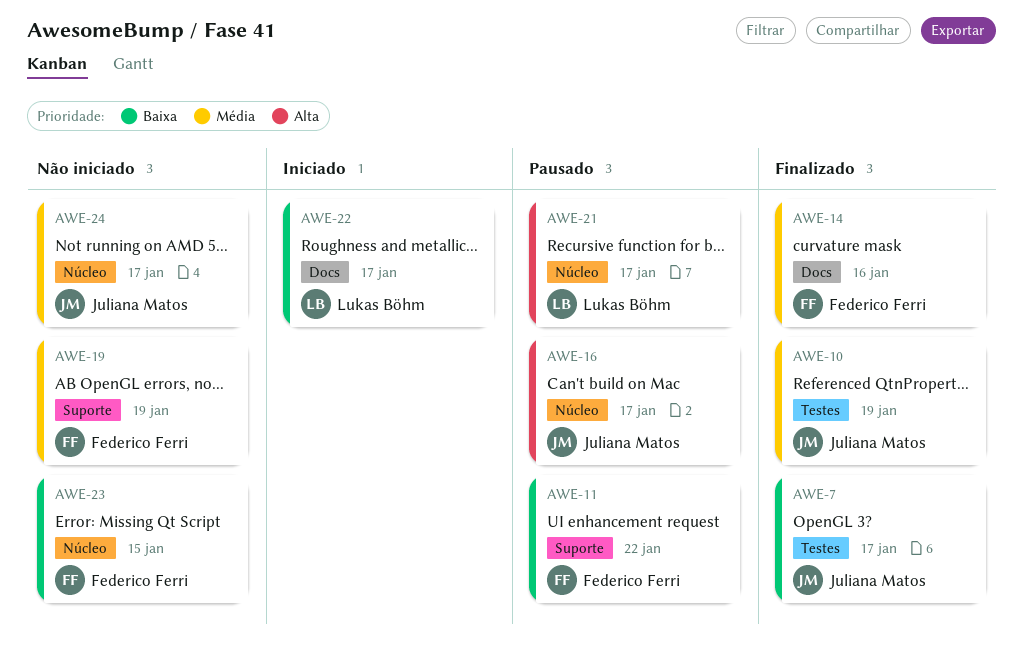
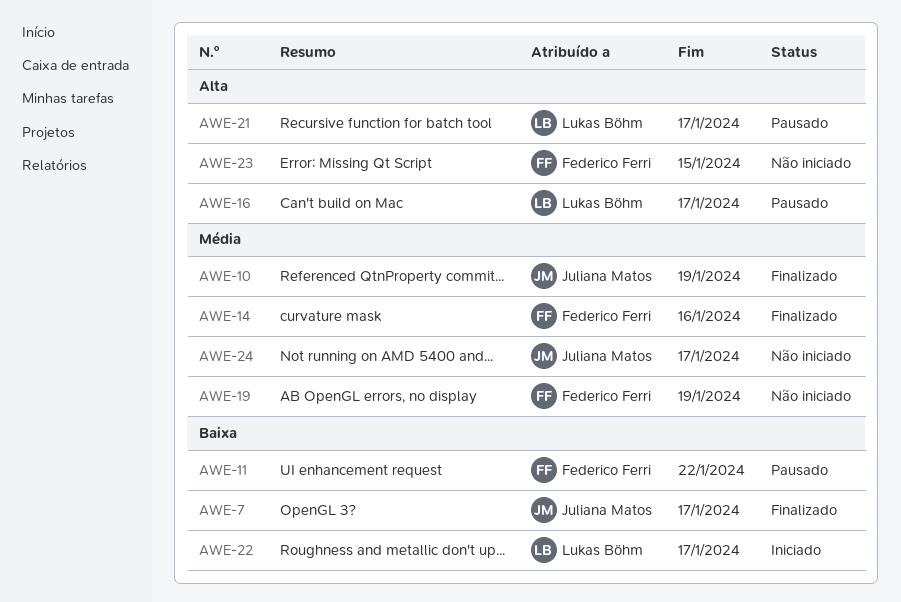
AWE-16, owner: Juliana Matos -> Lukas Böhm
AWE-23, priority: Baixa -> Alta

